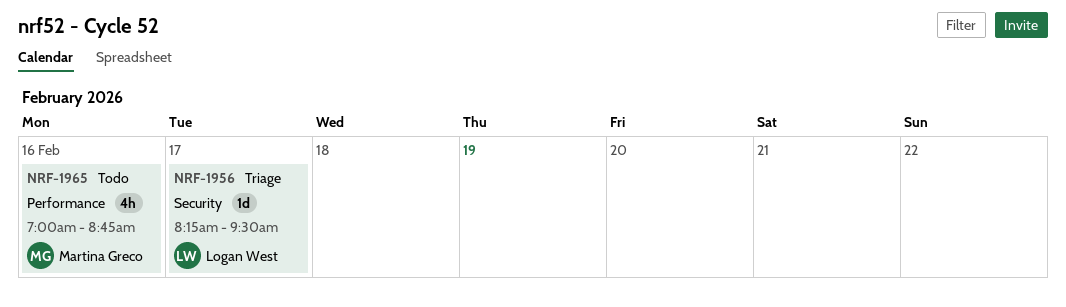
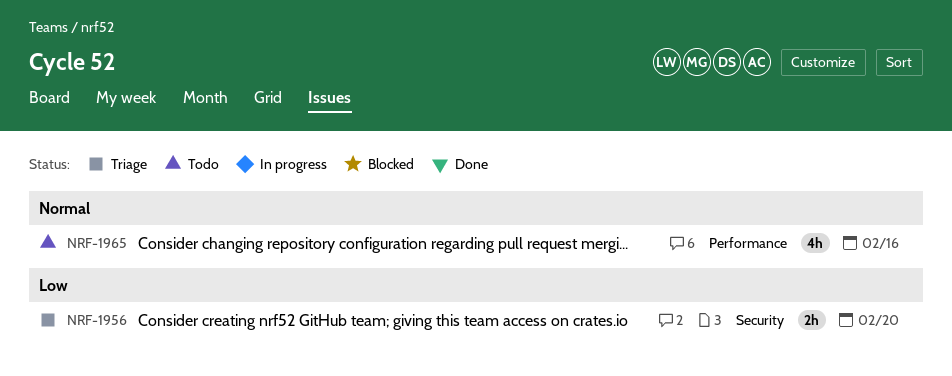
NRF-1956, estimate: 1d -> 2h
NRF-1956, day: Feb 17 -> Feb 20

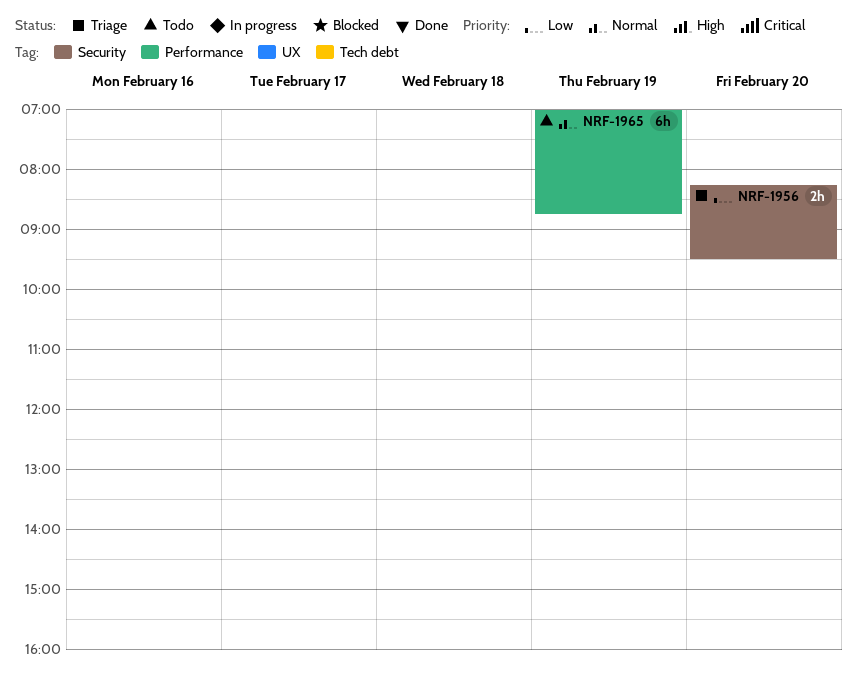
NRF-1965, estimate: 4h -> 6h
NRF-1965, day: Feb 16 -> Feb 19

